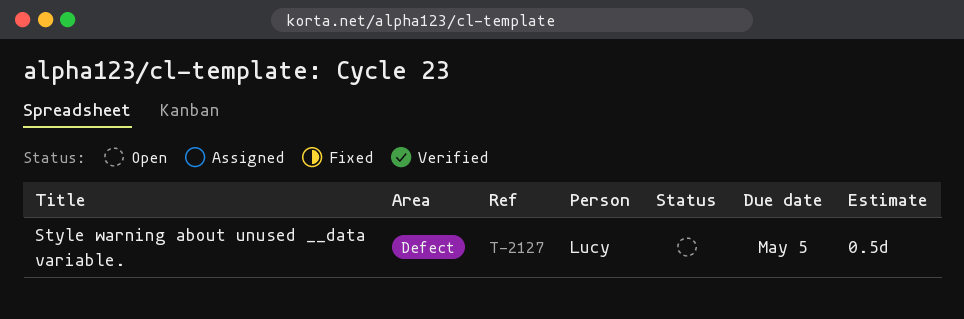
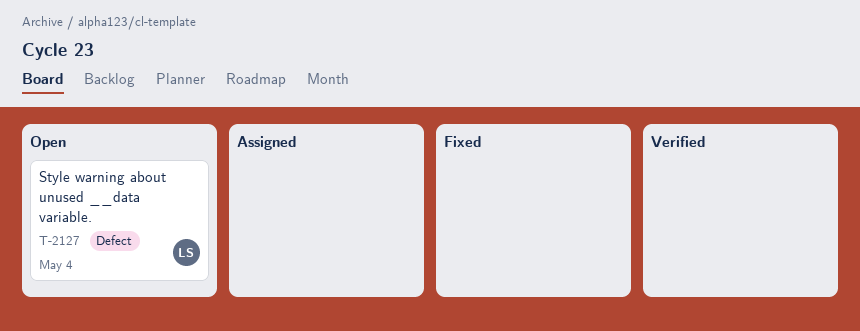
T-2127, due: May 5 -> May 4

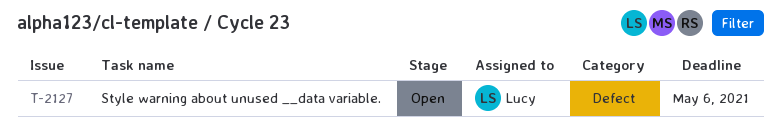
T-2127, due: May 4 -> May 6

